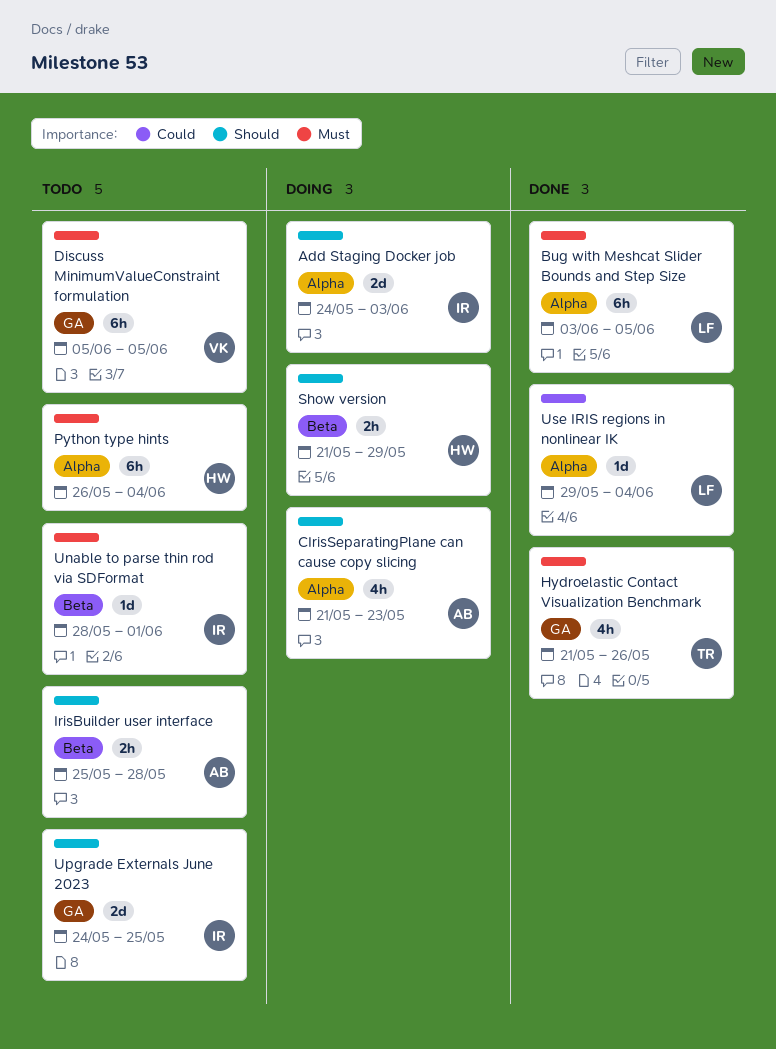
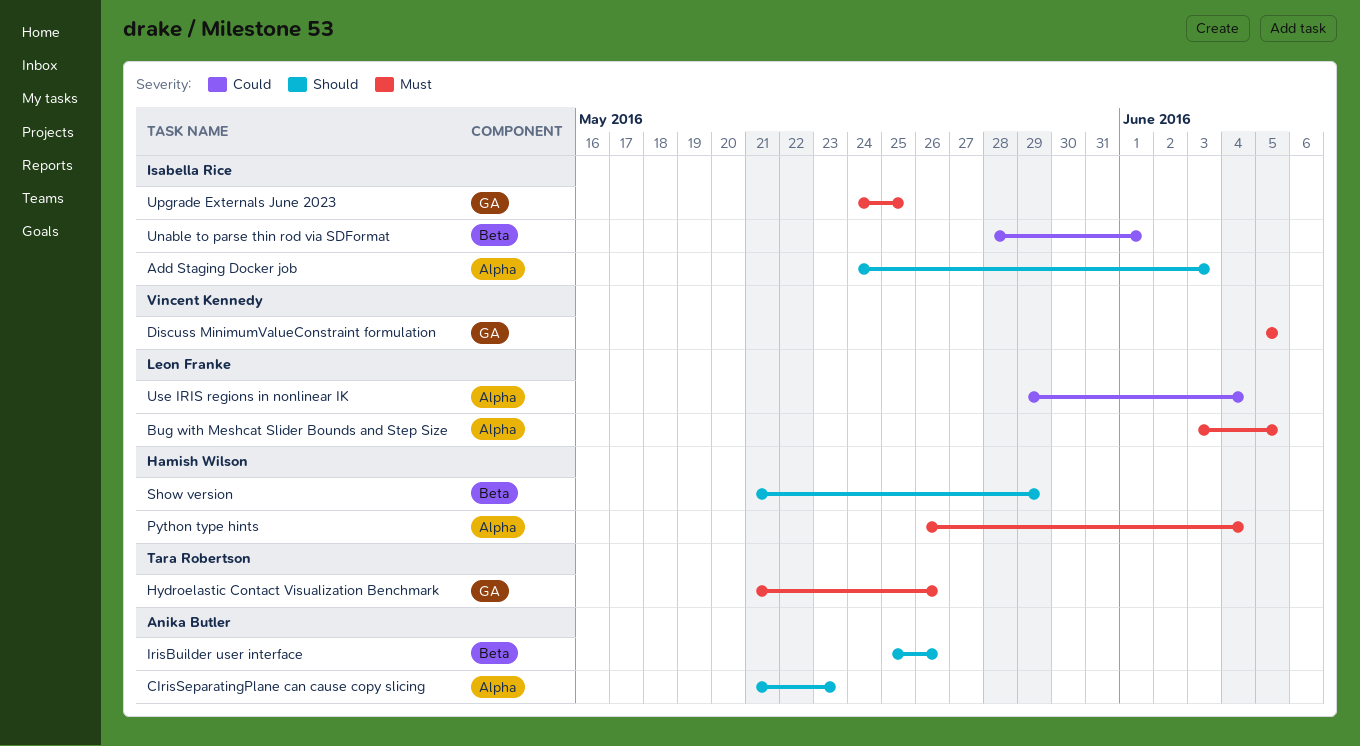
IrisBuilder user interface, due: May 28 -> May 26
Unable to parse thin rod via SDFormat, priority: Must -> Could
Upgrade Externals June 2023, priority: Should -> Must

